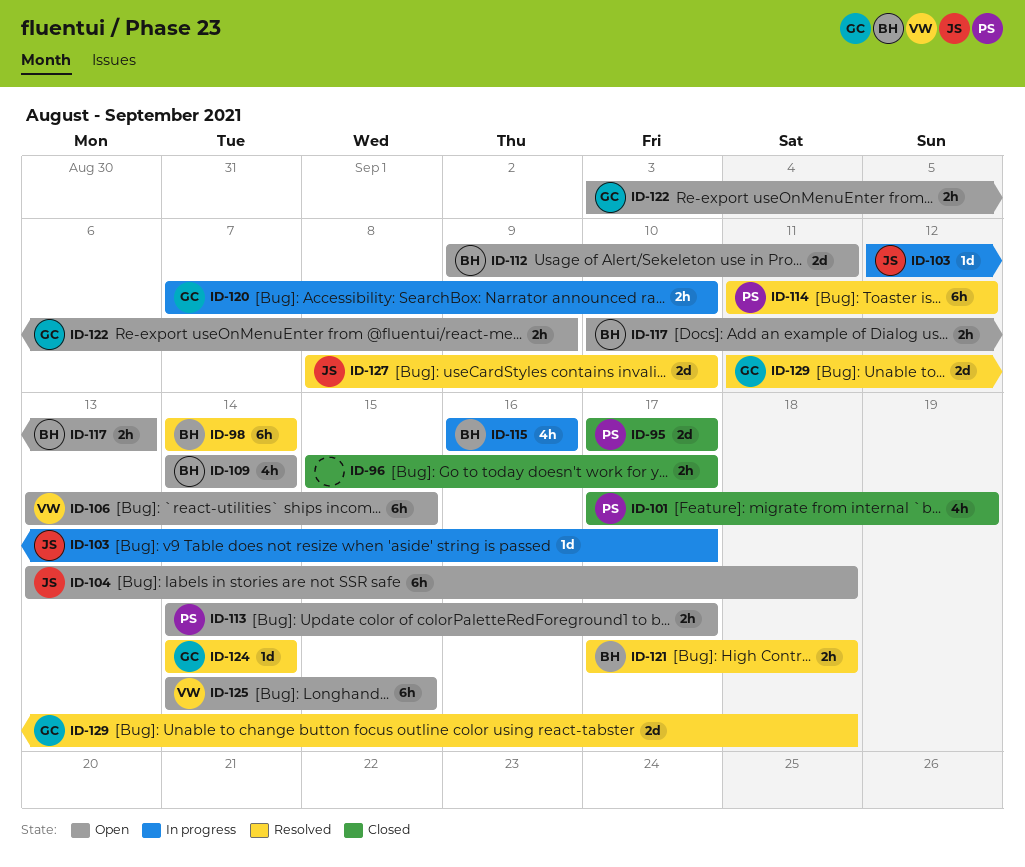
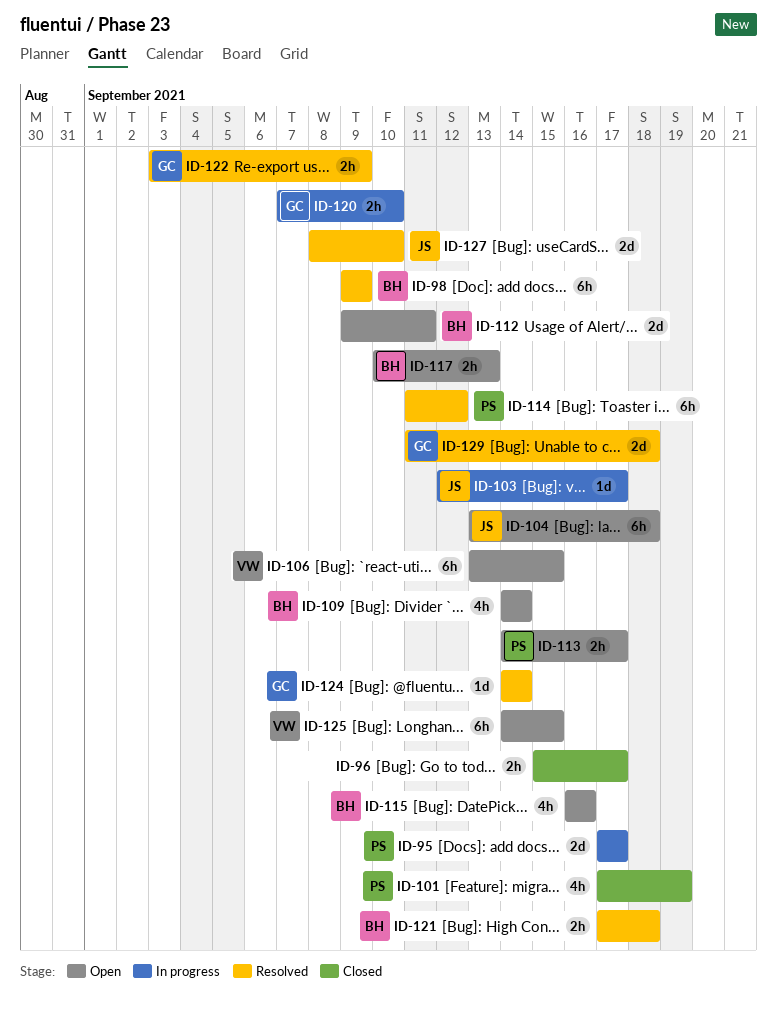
ID-95, status: Closed -> In progress
ID-98, start: Sep 14 -> Sep 9
ID-98, due: Sep 14 -> Sep 9
ID-115, status: In progress -> Open
ID-122, status: Open -> Resolved

